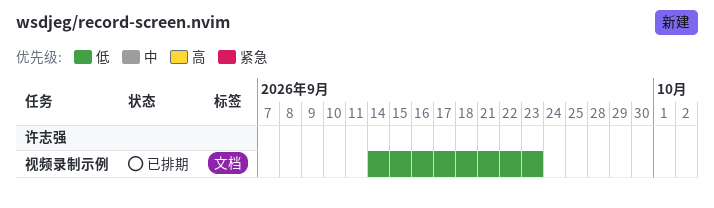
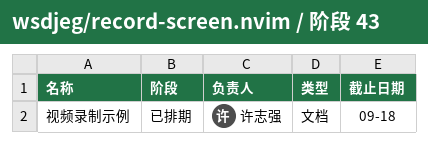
视频录制示例, due: Sep 23 -> Sep 18

